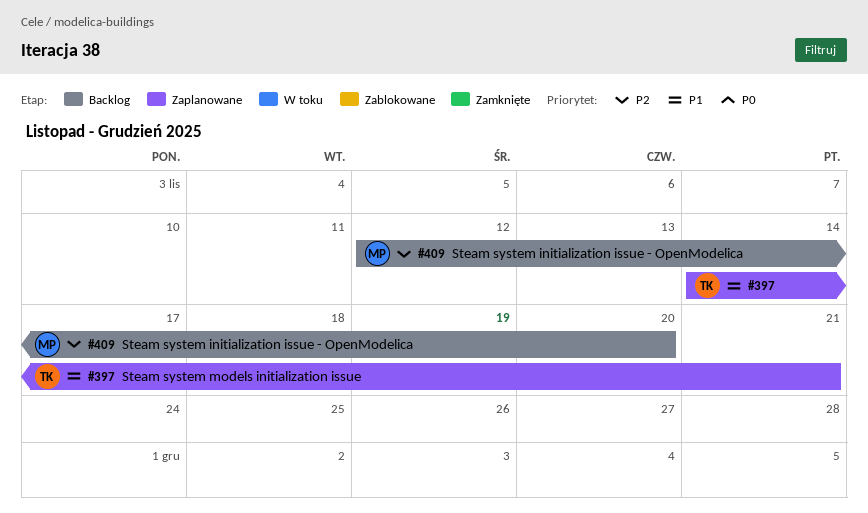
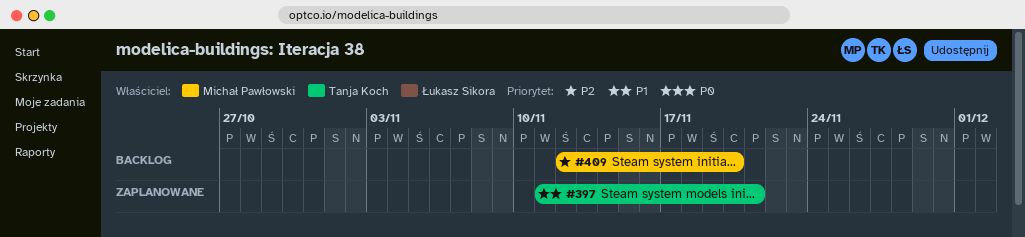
#397, start: Nov 14 -> Nov 11

